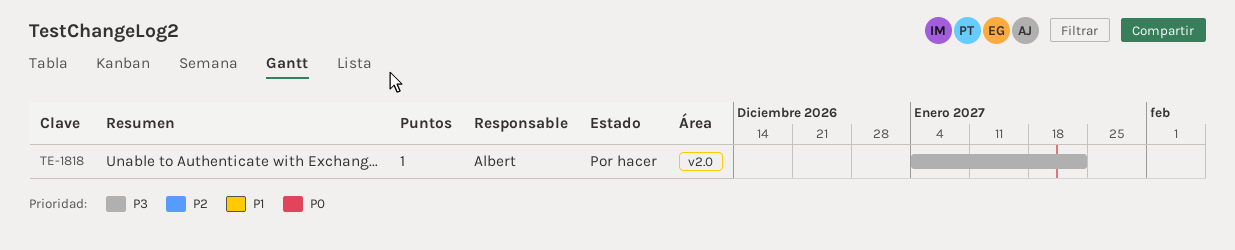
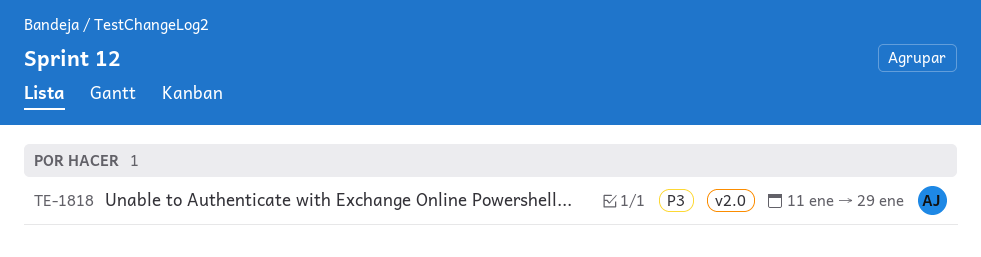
TE-1818, start: Jan 4 -> Jan 11
TE-1818, due: Jan 22 -> Jan 29

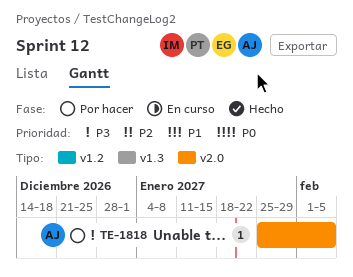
TE-1818, start: Jan 11 -> Jan 25
TE-1818, due: Jan 29 -> Feb 5

